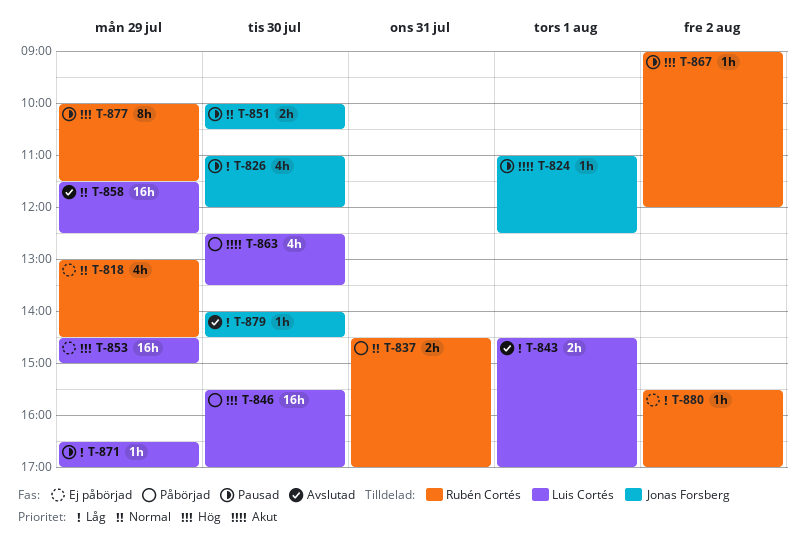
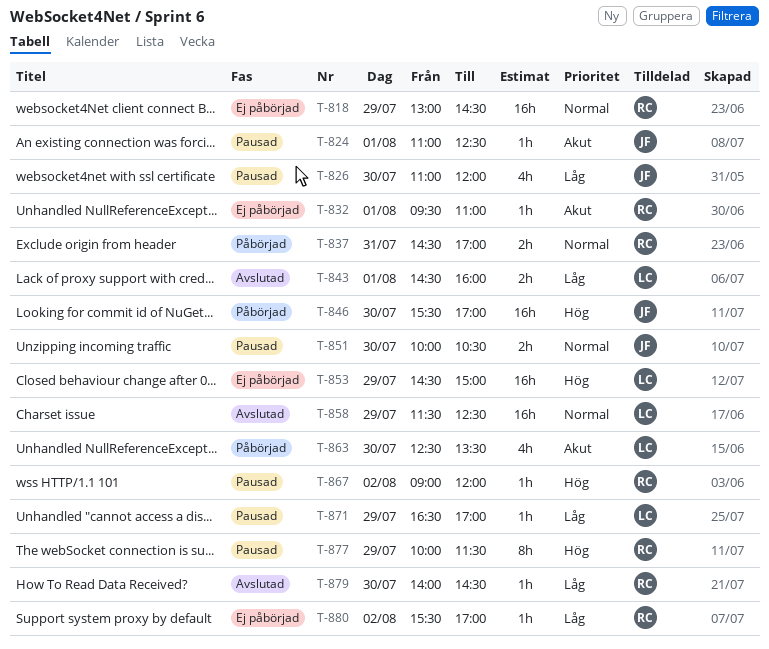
T-818, estimate: 4h -> 16h
T-832: none -> present
T-843, ends: 17:00 -> 16:00
T-846, owner: Luis Cortés -> Jonas Forsberg
T-879, owner: Jonas Forsberg -> Rubén Cortés

